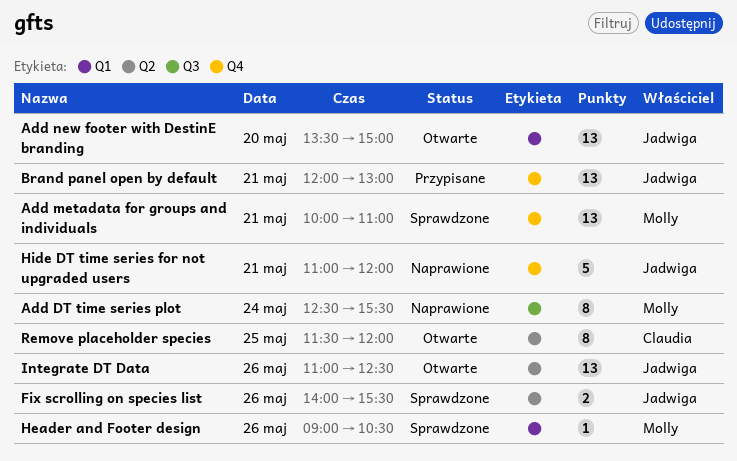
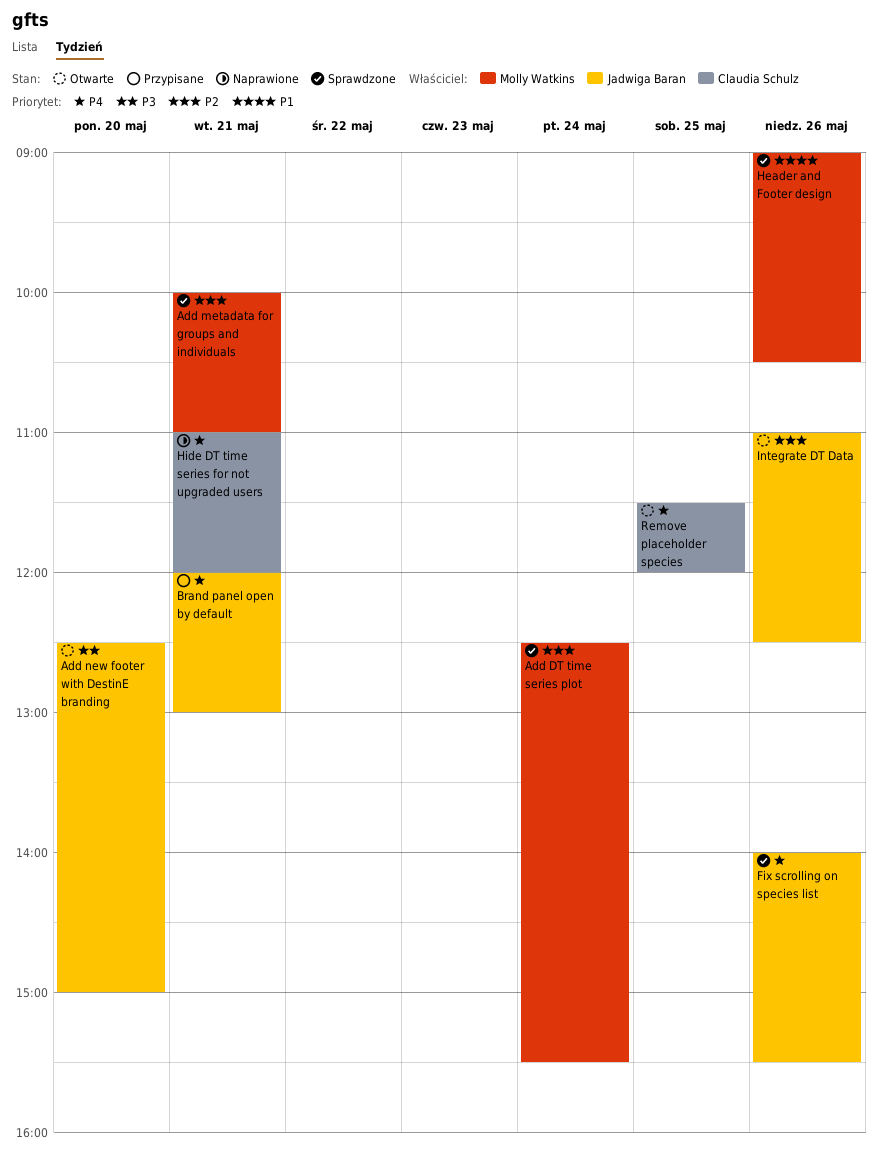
Add DT time series plot, status: Naprawione -> Sprawdzone
Add new footer with DestinE branding, begins: 13:30 -> 12:30
Hide DT time series for not upgraded users, owner: Jadwiga Baran -> Claudia Schulz

